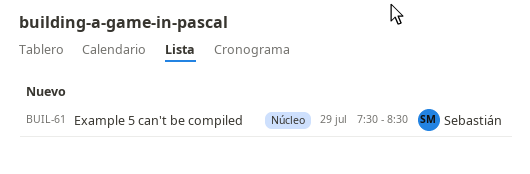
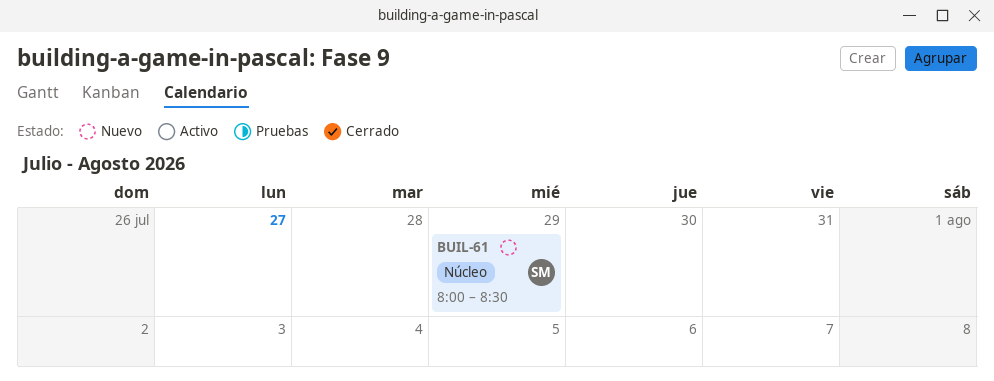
BUIL-61, begins: 07:30 -> 08:00

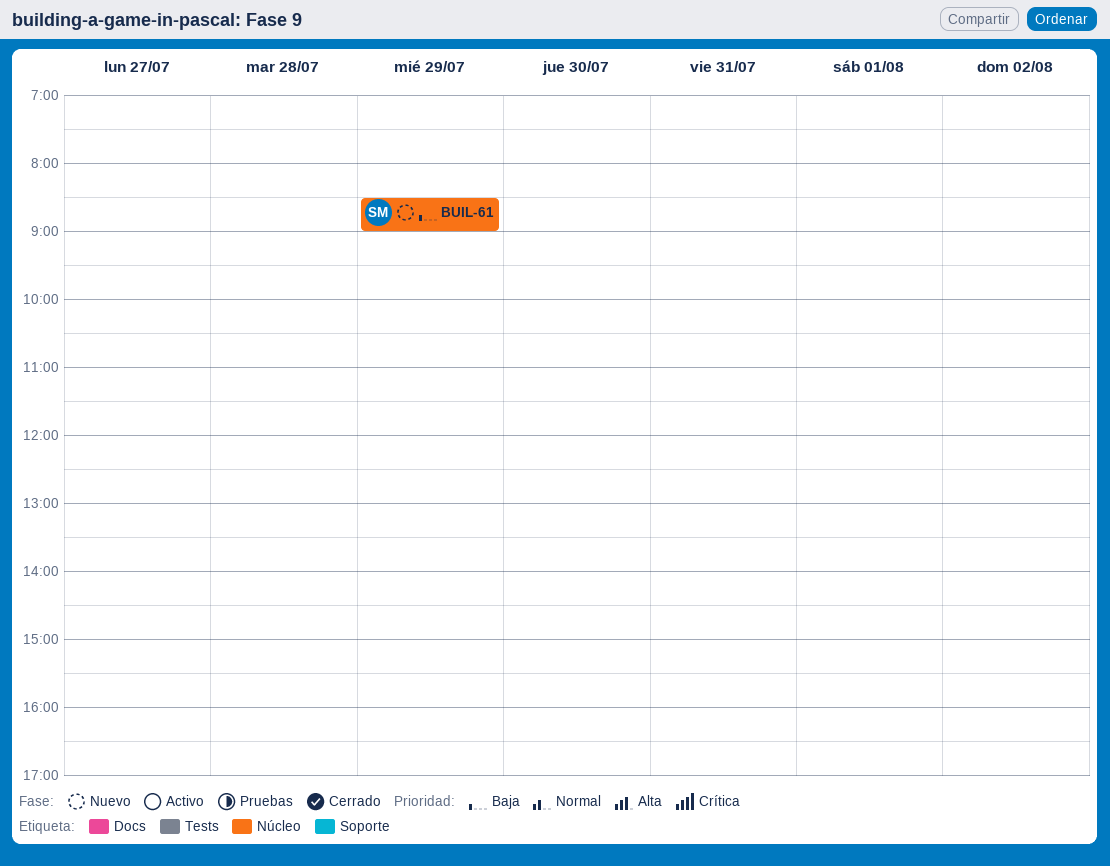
BUIL-61, begins: 08:00 -> 08:30
BUIL-61, ends: 08:30 -> 09:00

